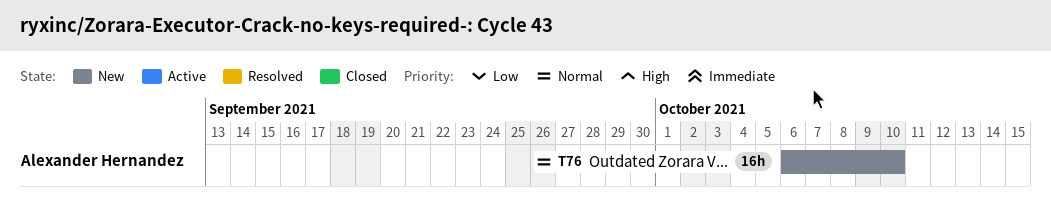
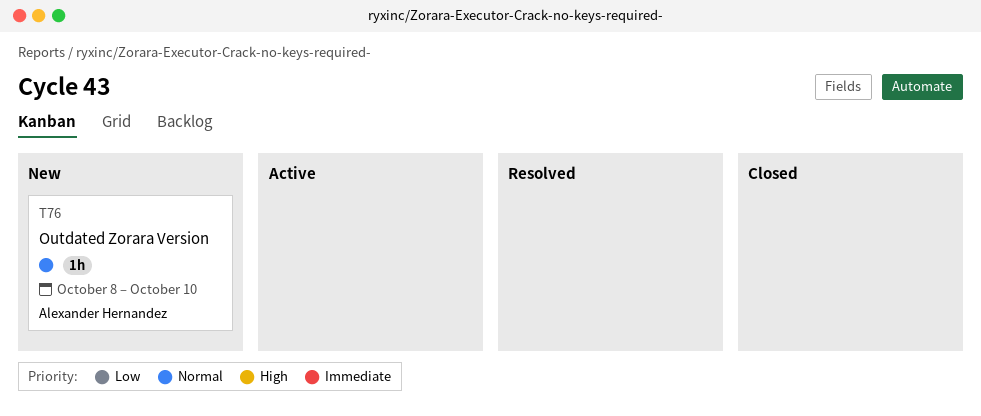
T76, estimate: 16h -> 1h
T76, start: Oct 6 -> Oct 8

